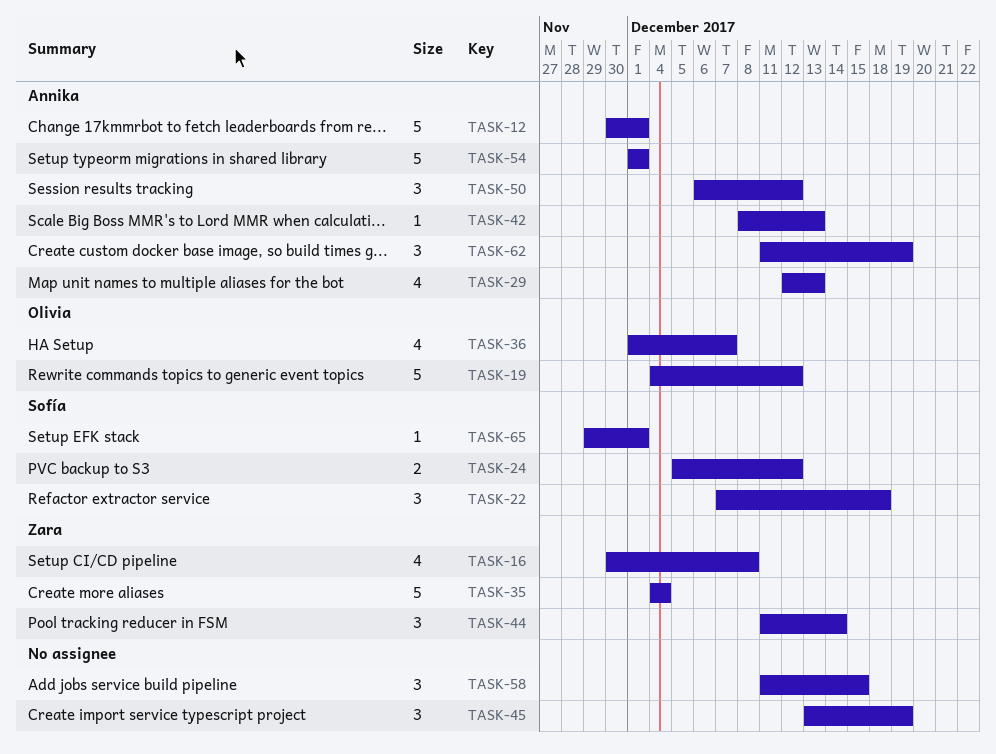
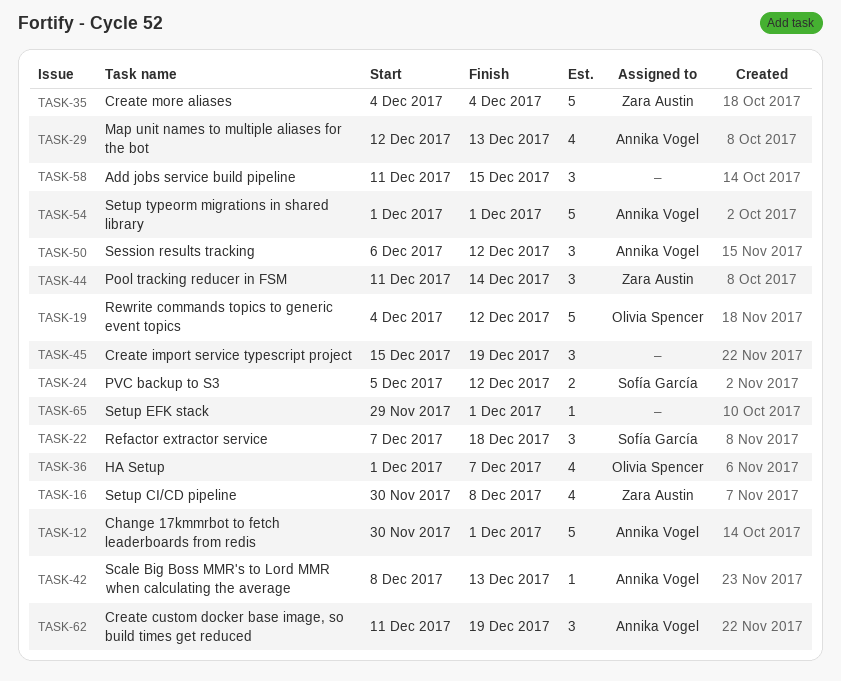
TASK-45, start: Dec 13 -> Dec 15
TASK-65, owner: Sofía García -> none

